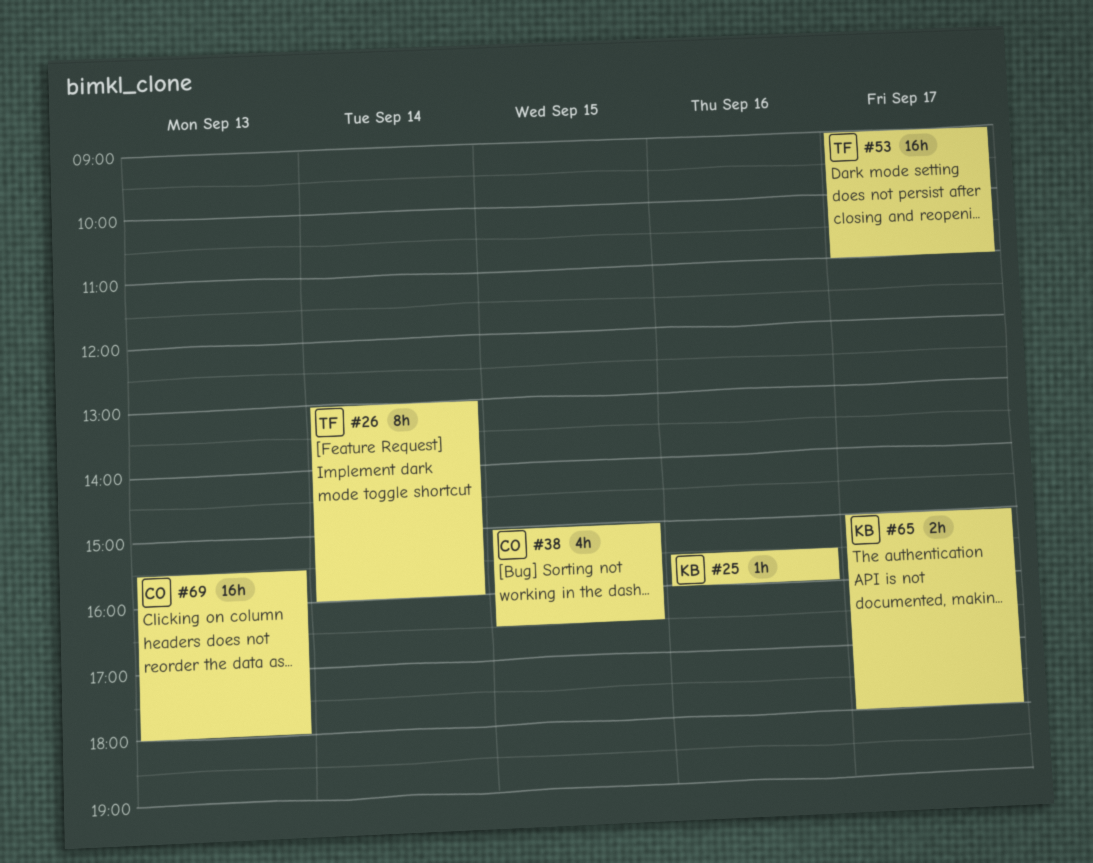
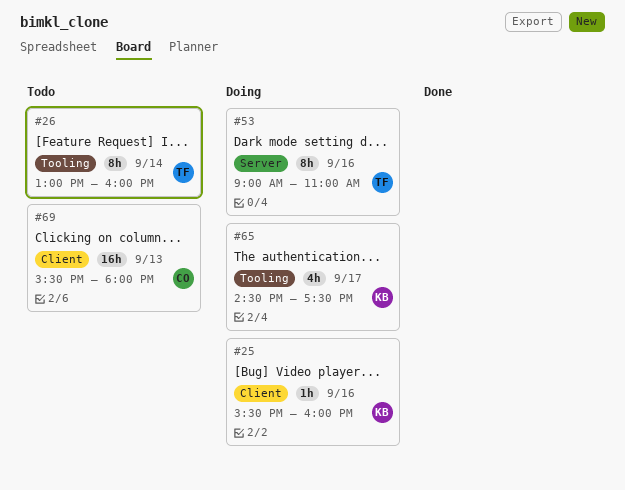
#38: present -> none
#53, estimate: 16h -> 8h
#53, day: Sep 17 -> Sep 16
#65, estimate: 2h -> 4h
#65, begins: 15:00 -> 14:30
#65, ends: 18:00 -> 17:30

